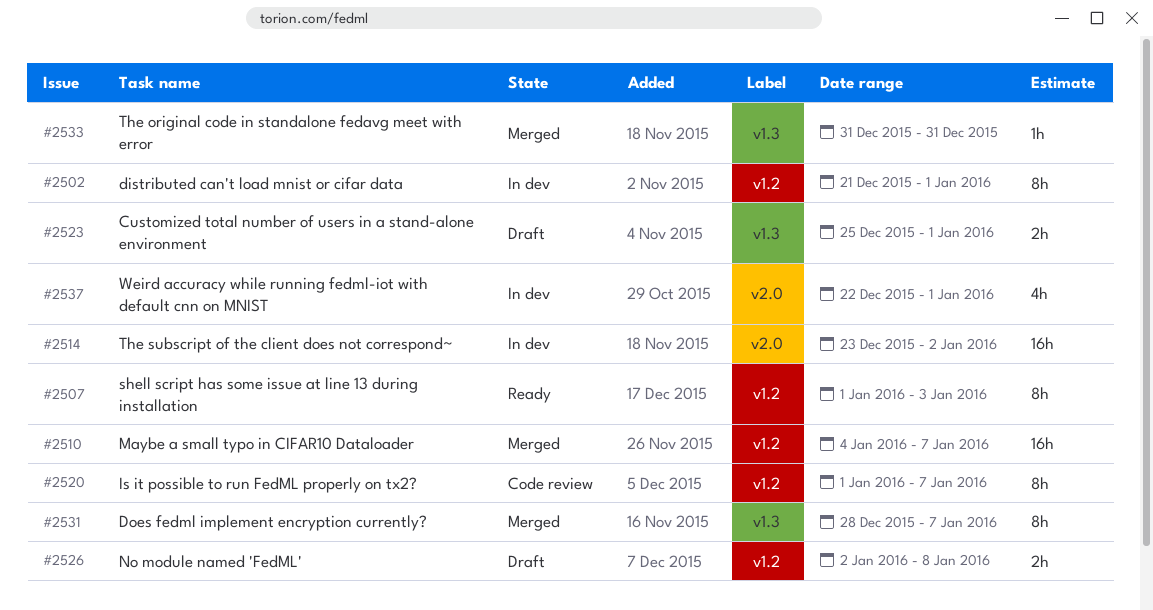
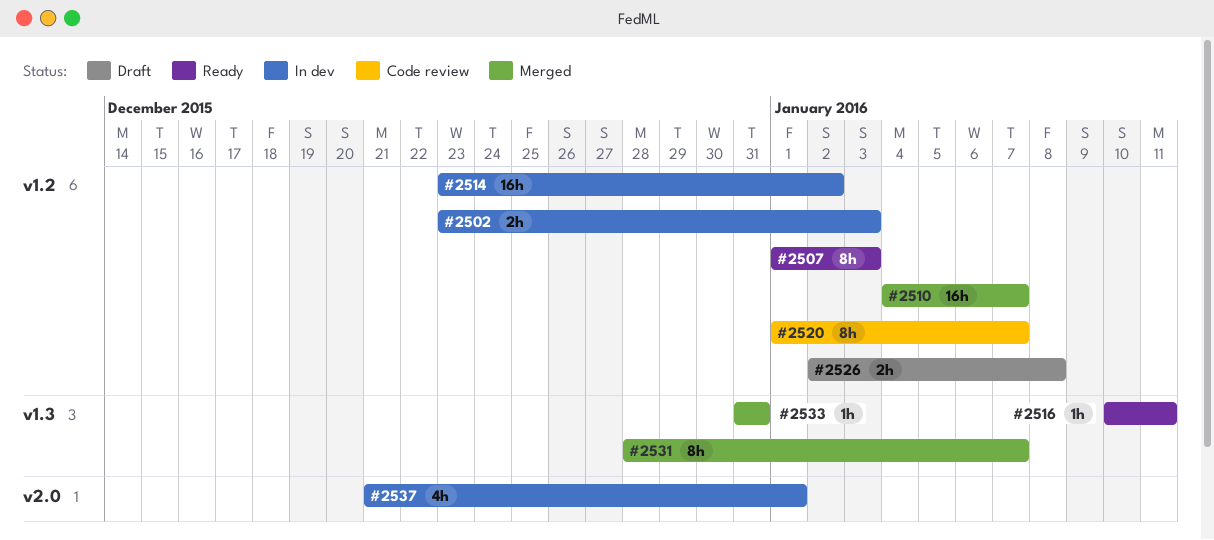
#2502, estimate: 8h -> 2h
#2502, start: Dec 21 -> Dec 23
#2502, due: Jan 1 -> Jan 3
#2514, label: v2.0 -> v1.2
#2516: none -> present
#2523: present -> none
#2537, start: Dec 22 -> Dec 21

